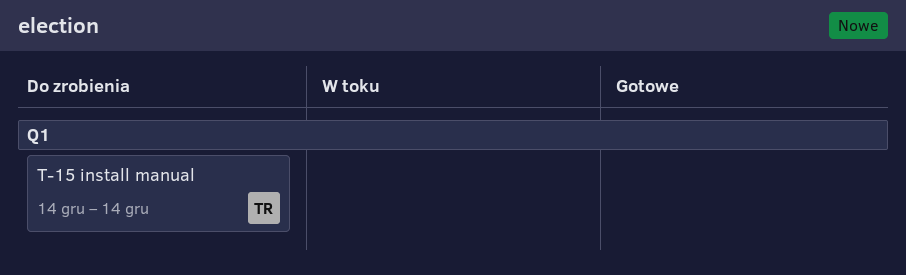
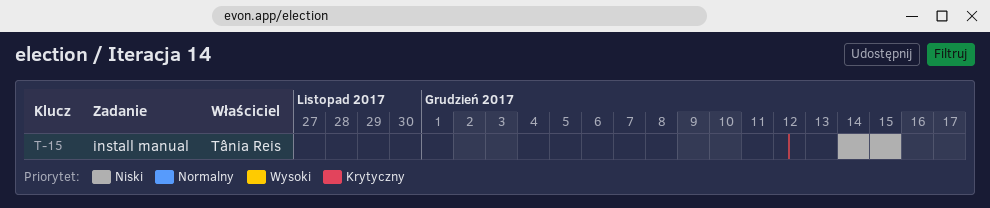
T-15, due: Dec 14 -> Dec 15

